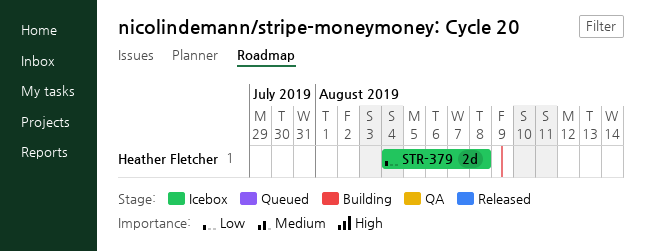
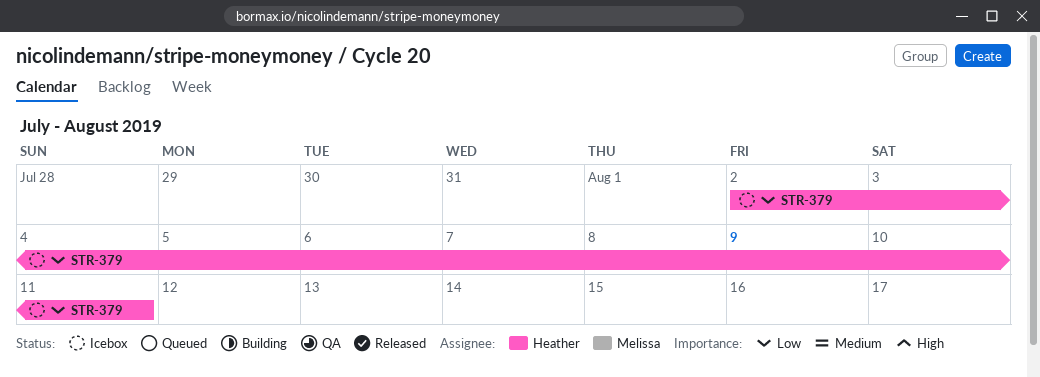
STR-379, start: Aug 4 -> Aug 2
STR-379, due: Aug 8 -> Aug 11

